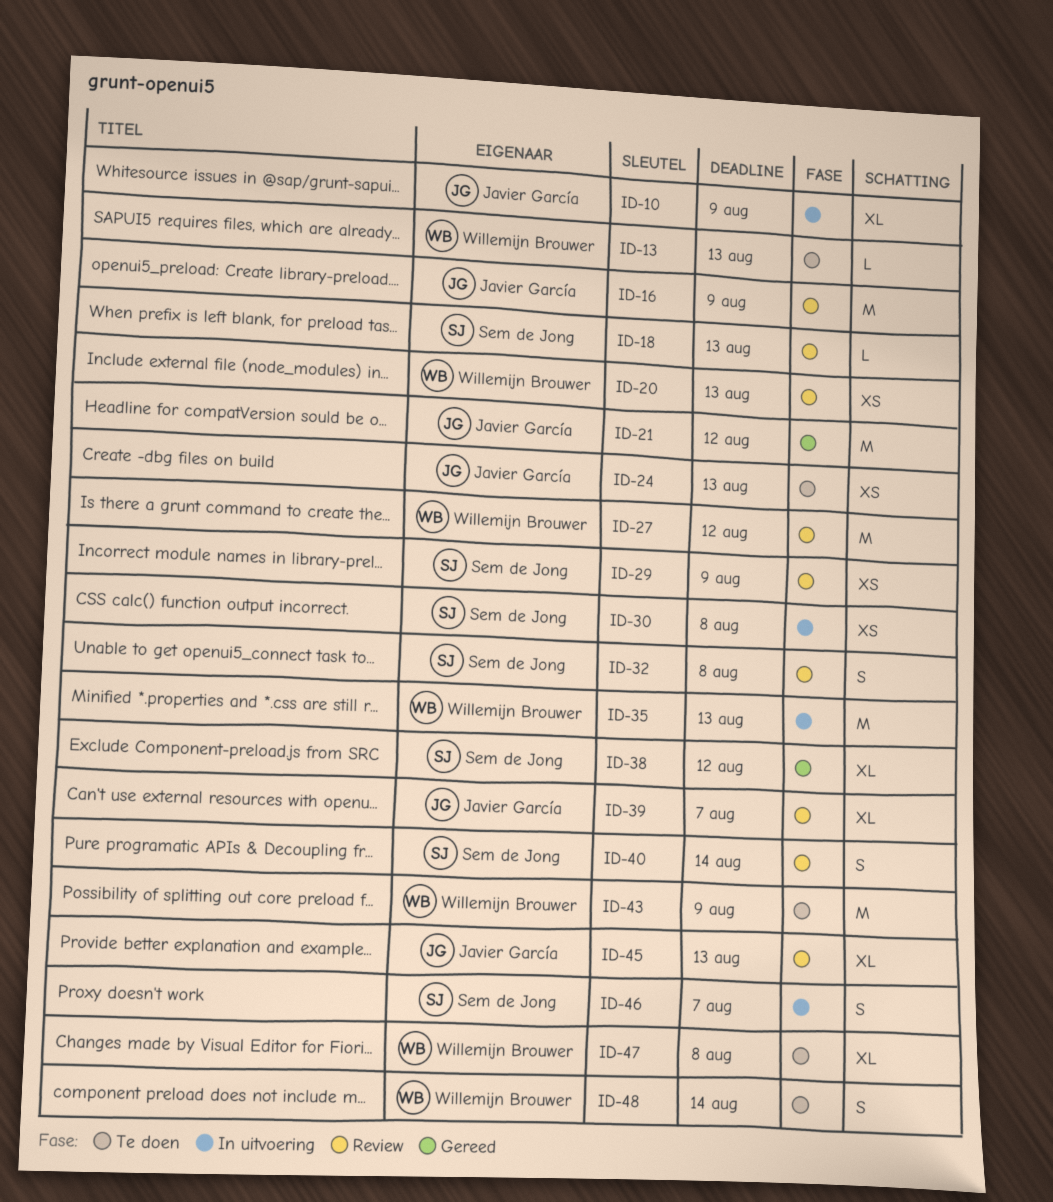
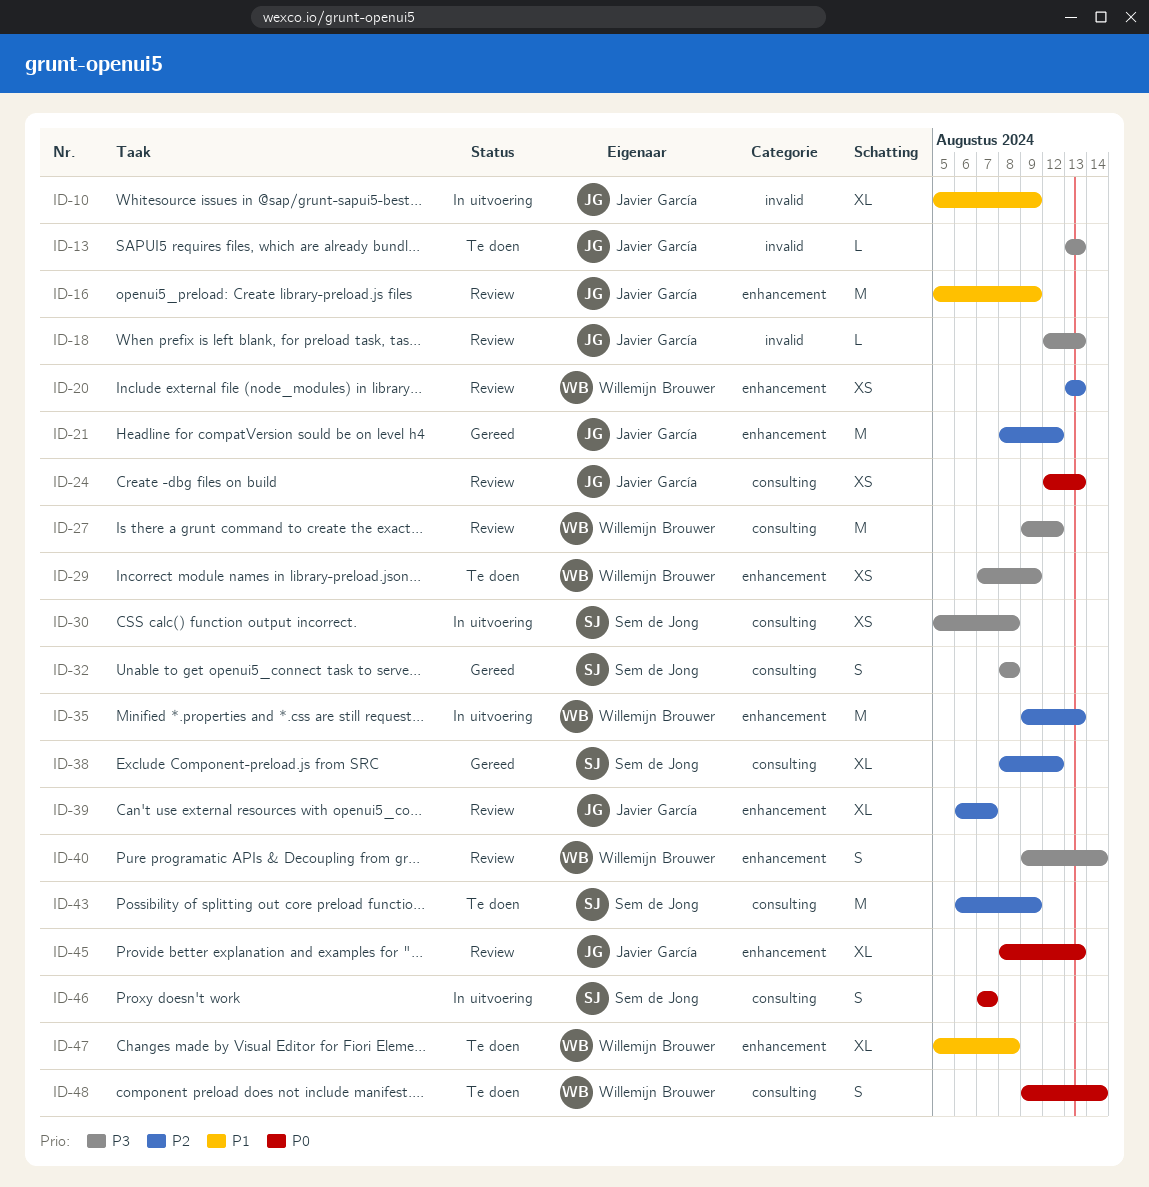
ID-13, owner: Willemijn Brouwer -> Javier García
ID-18, owner: Sem de Jong -> Javier García
ID-24, status: Te doen -> Review
ID-29, status: Review -> Te doen
ID-29, owner: Sem de Jong -> Willemijn Brouwer
ID-32, status: Review -> Gereed
ID-40, owner: Sem de Jong -> Willemijn Brouwer
ID-43, owner: Willemijn Brouwer -> Sem de Jong

